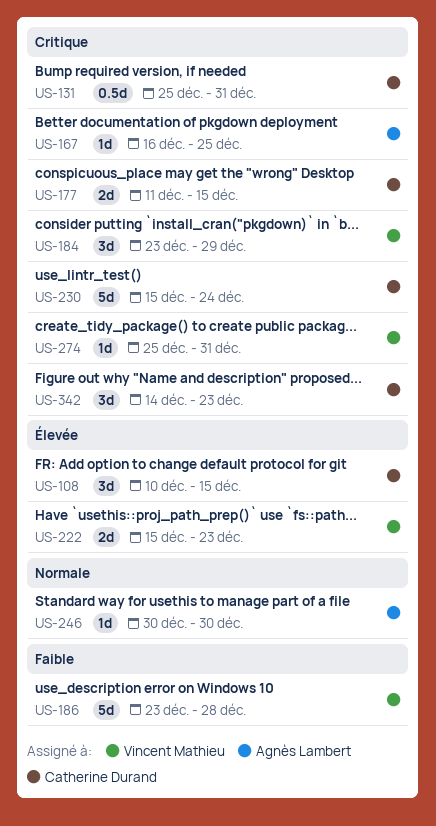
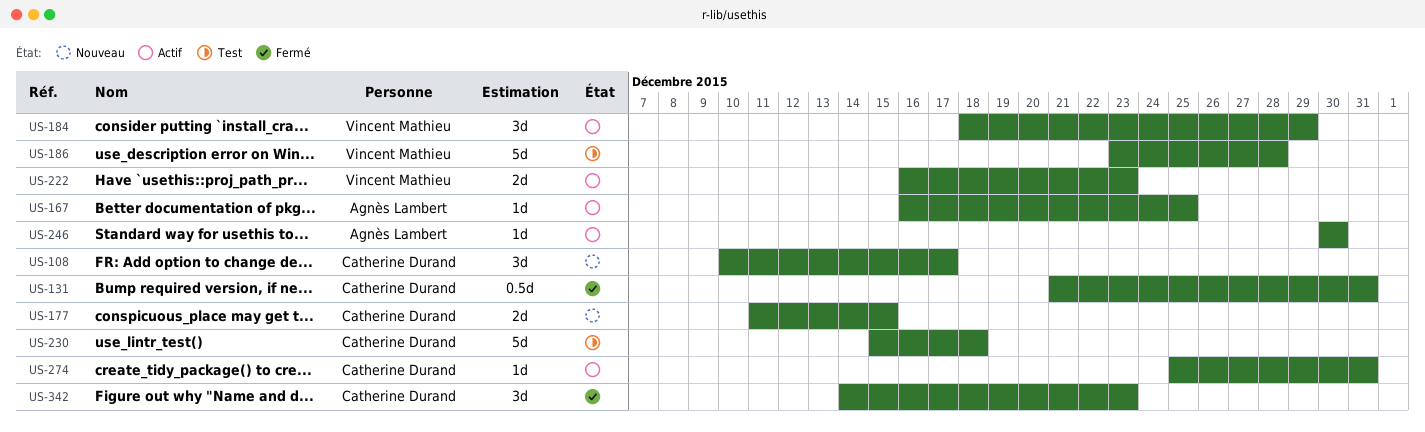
US-108, due: Dec 15 -> Dec 17
US-131, start: Dec 25 -> Dec 21
US-184, start: Dec 23 -> Dec 18
US-222, start: Dec 15 -> Dec 16
US-230, due: Dec 24 -> Dec 18
US-274, owner: Vincent Mathieu -> Catherine Durand

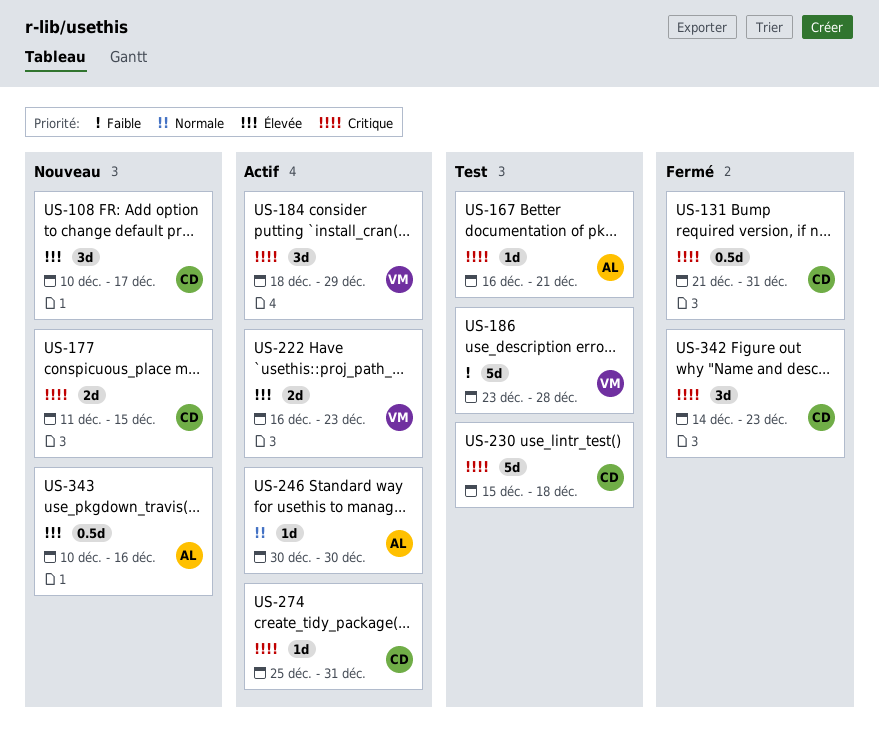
US-167, status: Actif -> Test
US-167, due: Dec 25 -> Dec 21
US-343: none -> present

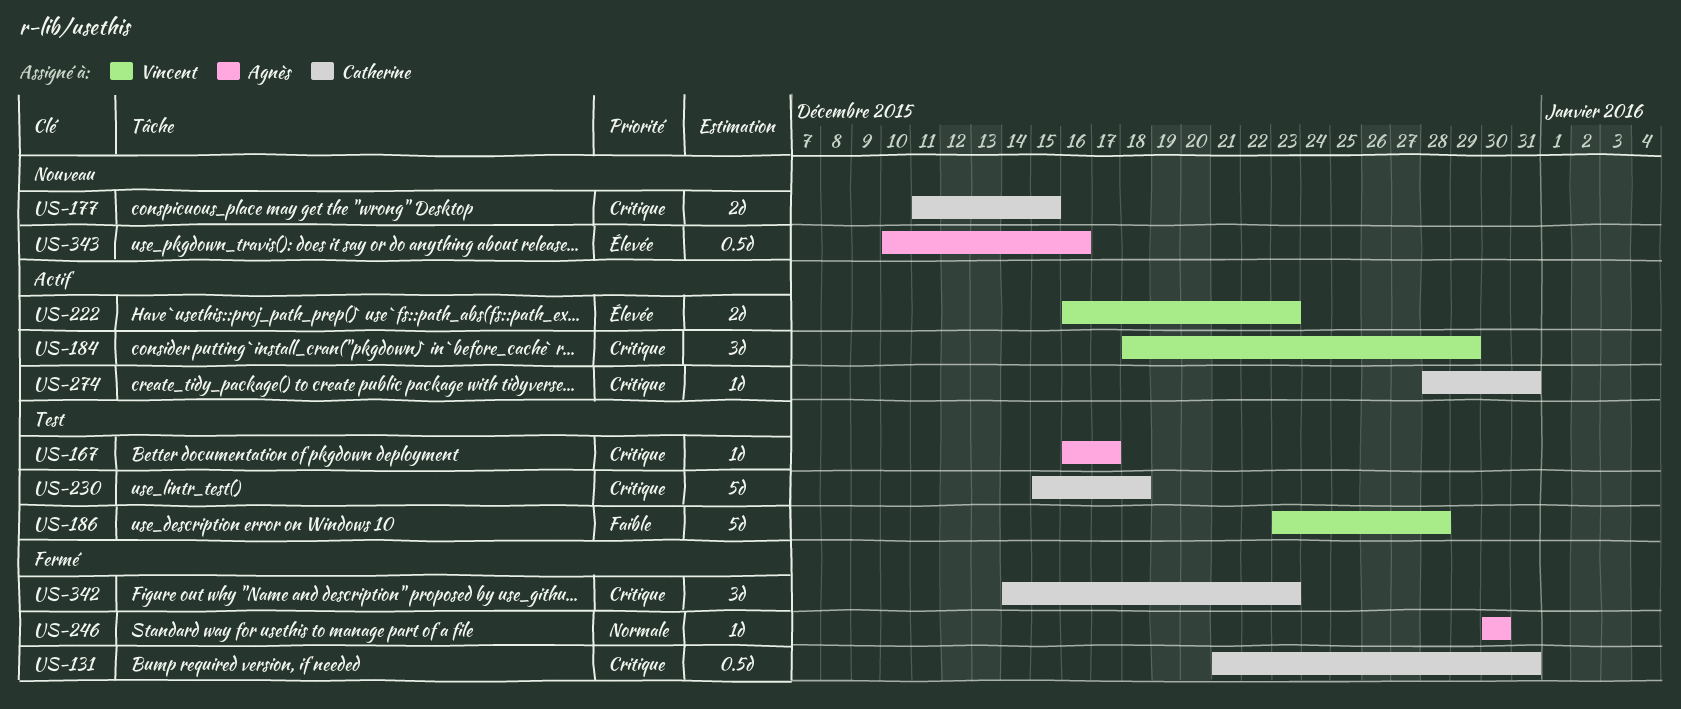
US-108: present -> none
US-167, due: Dec 21 -> Dec 17
US-246, status: Actif -> Fermé
US-274, start: Dec 25 -> Dec 28

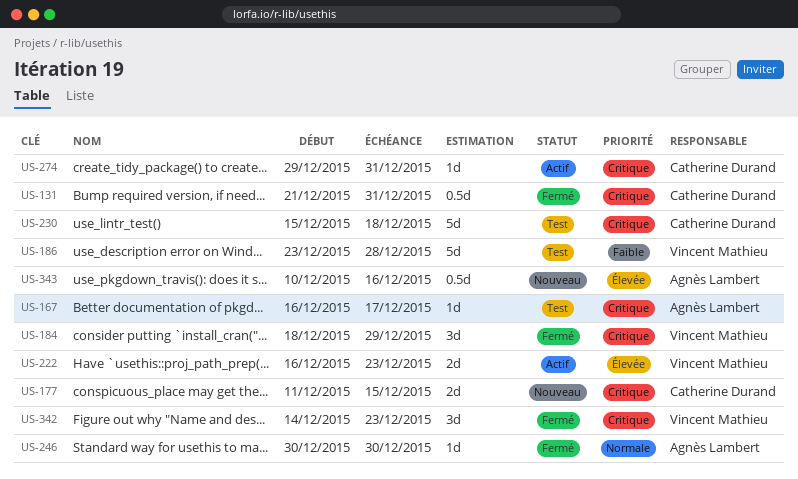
US-184, status: Actif -> Fermé
US-274, start: Dec 28 -> Dec 29
US-342, owner: Catherine Durand -> Vincent Mathieu

